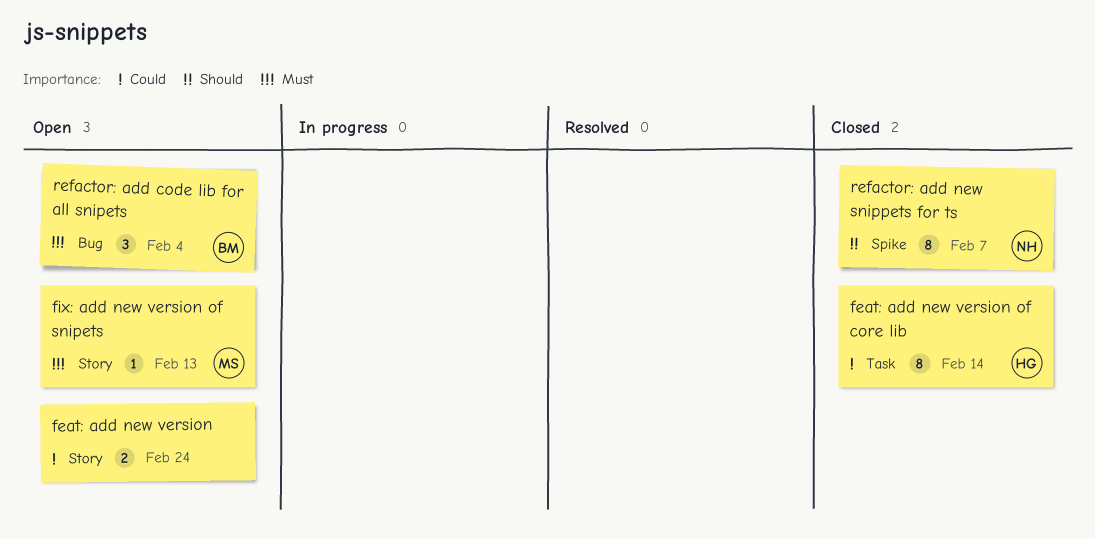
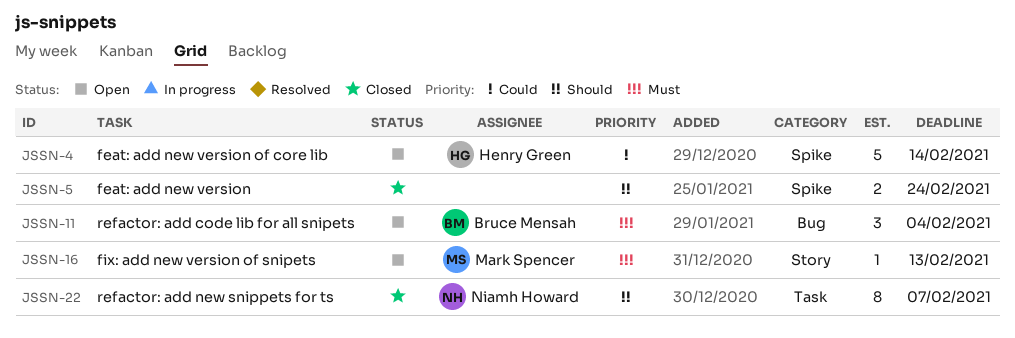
feat: add new version, status: Open -> Closed
feat: add new version, priority: Could -> Should
feat: add new version, label: Story -> Spike
feat: add new version of core lib, status: Closed -> Open
feat: add new version of core lib, label: Task -> Spike
feat: add new version of core lib, estimate: 8 -> 5
refactor: add new snippets for ts, label: Spike -> Task

